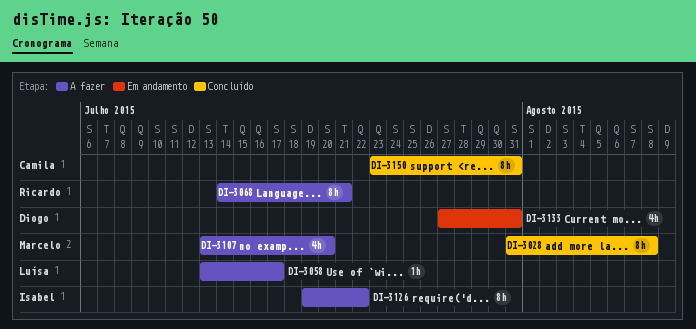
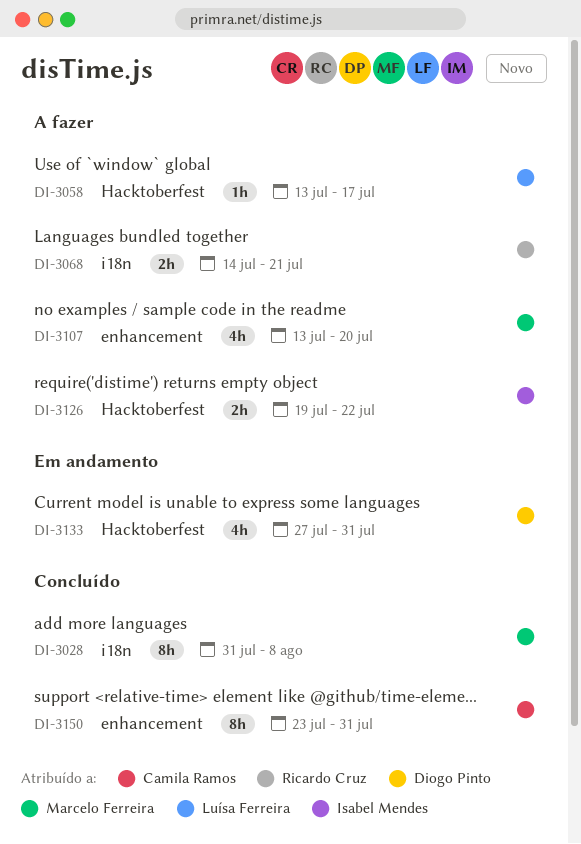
DI-3068, estimate: 8h -> 2h
DI-3126, estimate: 8h -> 2h

